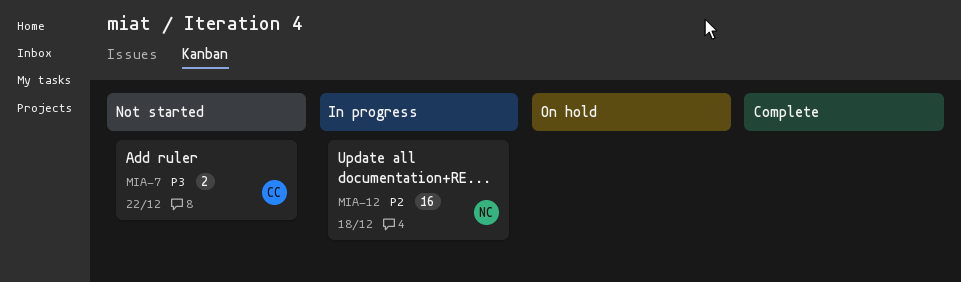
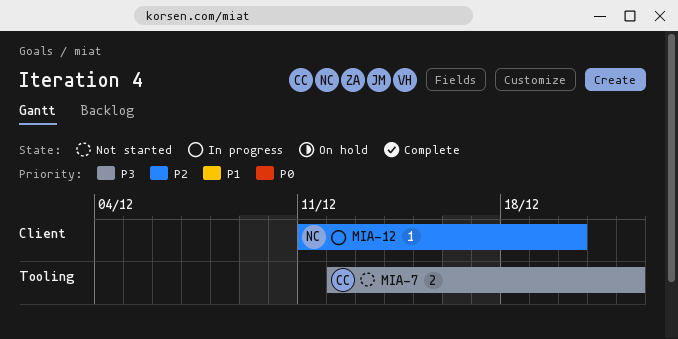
MIA-12, estimate: 16 -> 1
MIA-12, due: Dec 18 -> Dec 20

